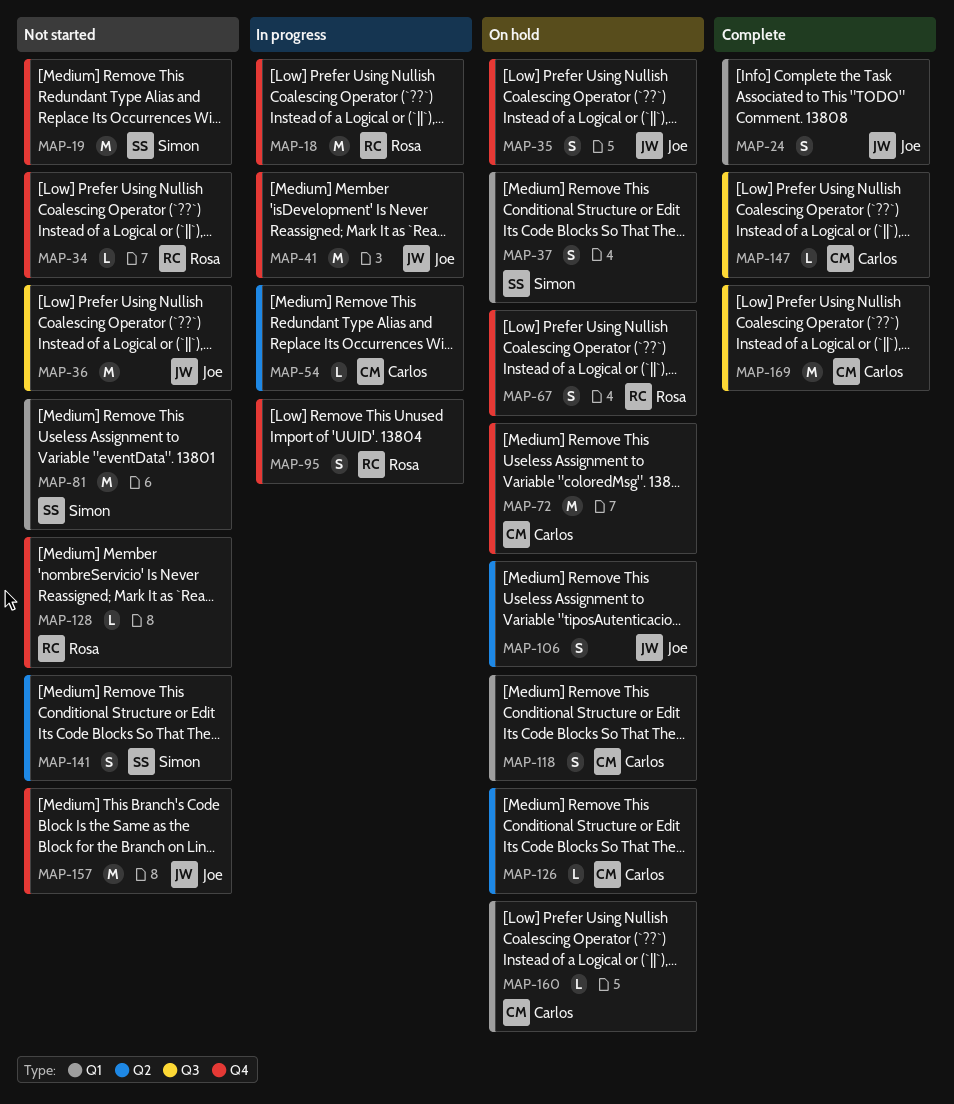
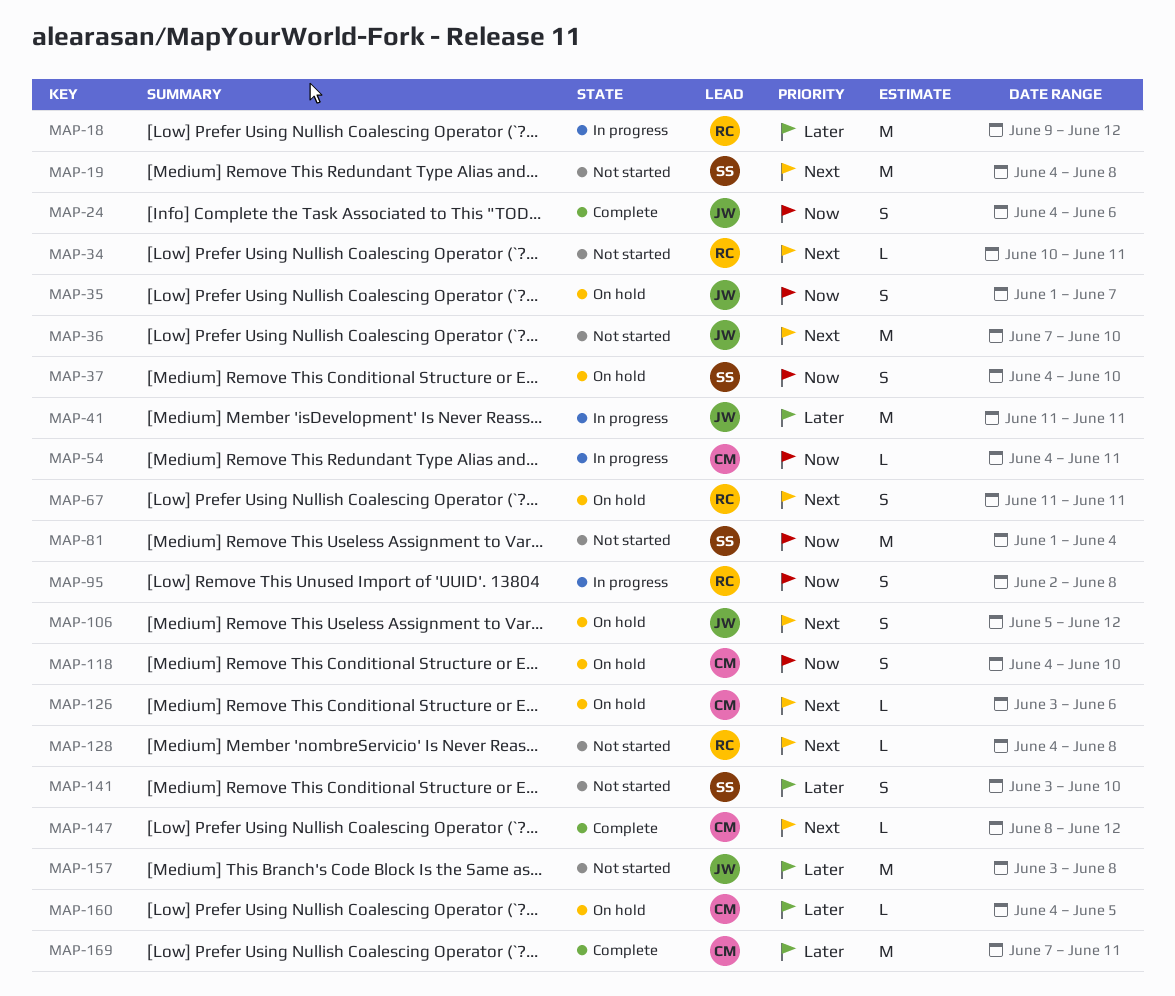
MAP-72: present -> none

